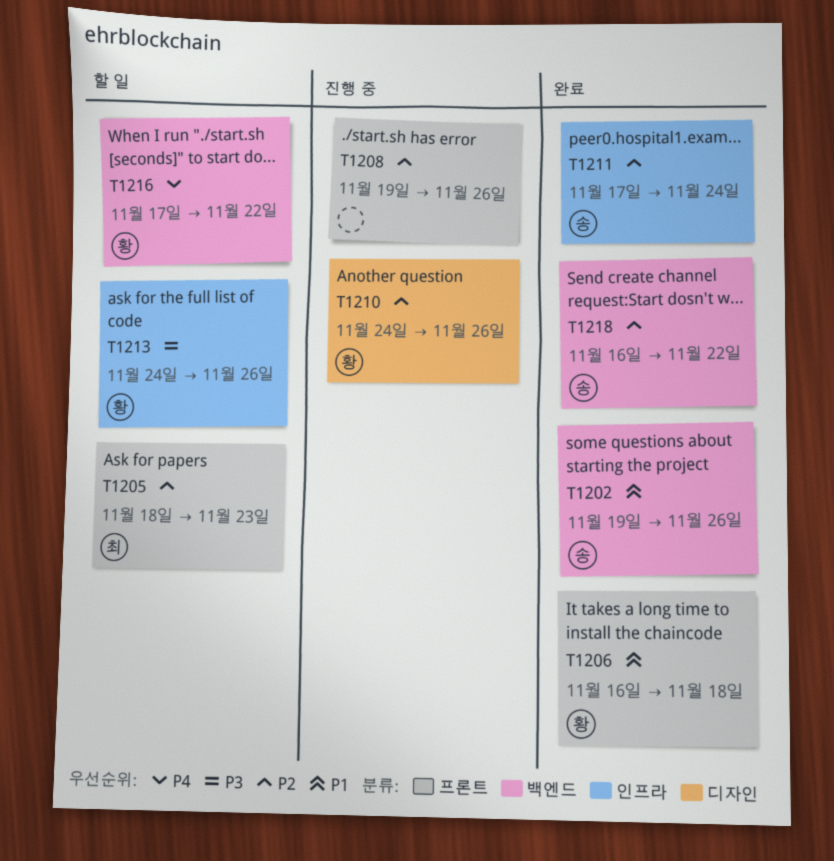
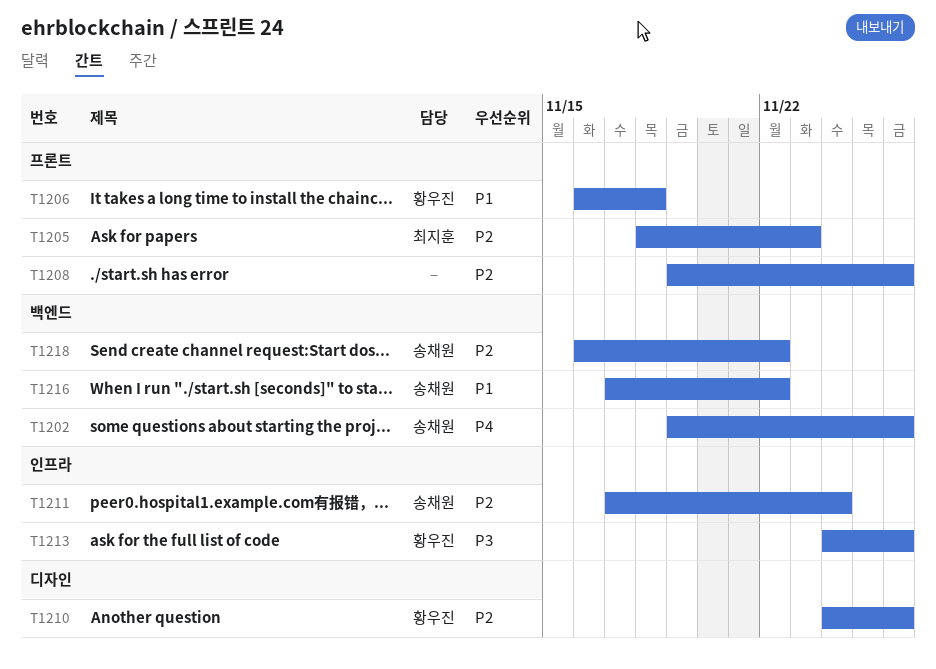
T1202, priority: P1 -> P4
T1216, owner: 황우진 -> 송채원
T1216, priority: P4 -> P1

